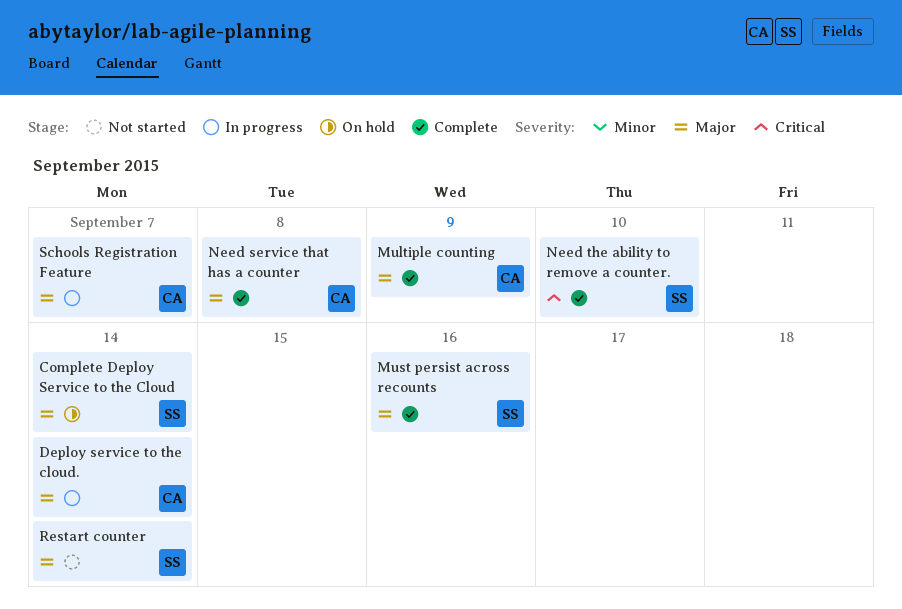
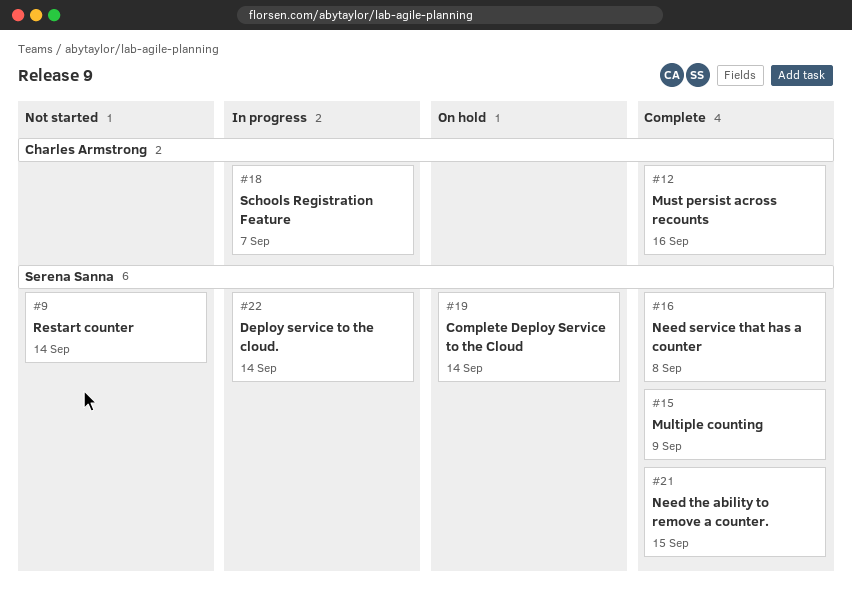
Deploy service to the cloud., owner: Charles Armstrong -> Serena Sanna
Multiple counting, owner: Charles Armstrong -> Serena Sanna
Must persist across recounts, owner: Serena Sanna -> Charles Armstrong
Need service that has a counter, owner: Charles Armstrong -> Serena Sanna
Need the ability to remove a counter., due: Sep 10 -> Sep 15

